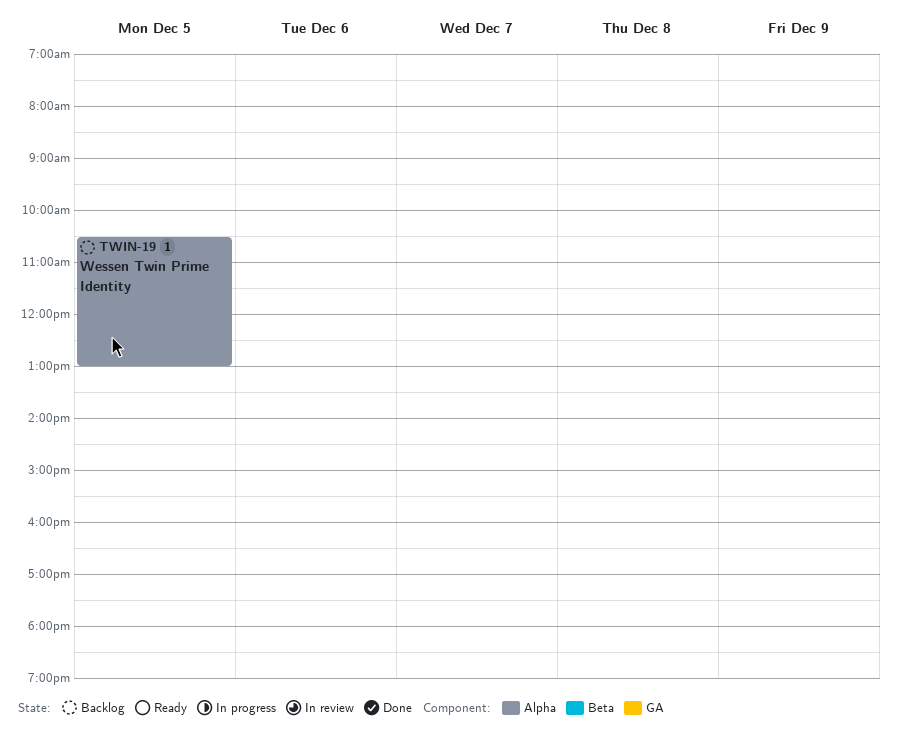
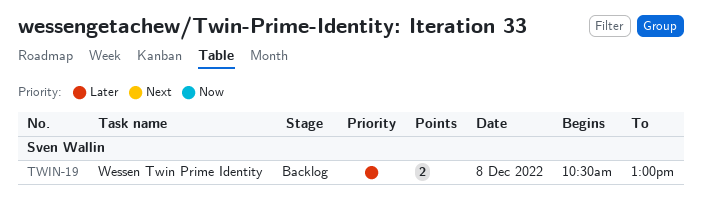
TWIN-19, estimate: 1 -> 2
TWIN-19, day: Dec 5 -> Dec 8

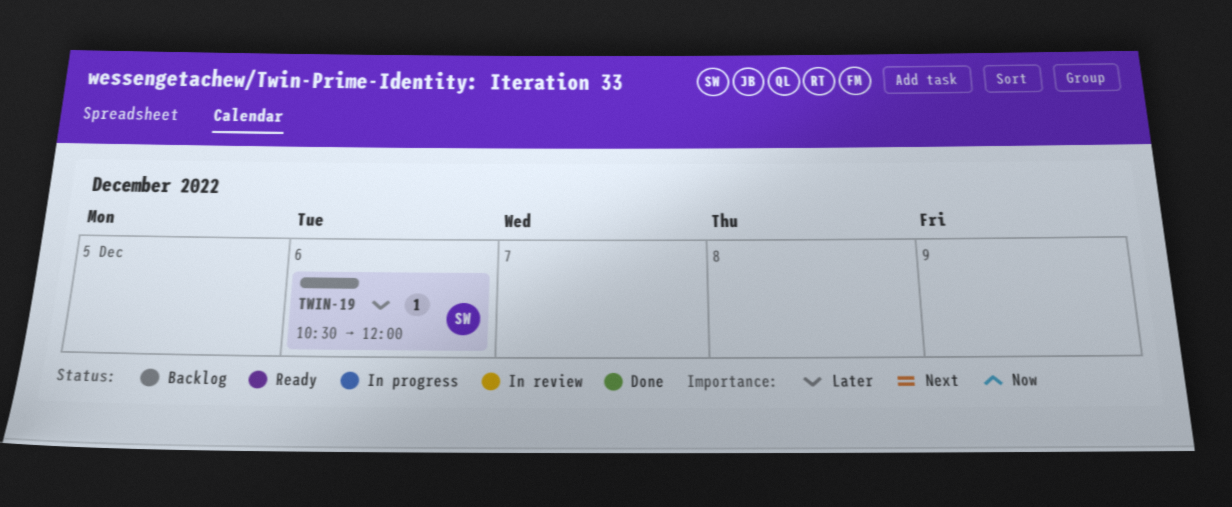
TWIN-19, estimate: 2 -> 1
TWIN-19, day: Dec 8 -> Dec 6
TWIN-19, ends: 13:00 -> 12:00

